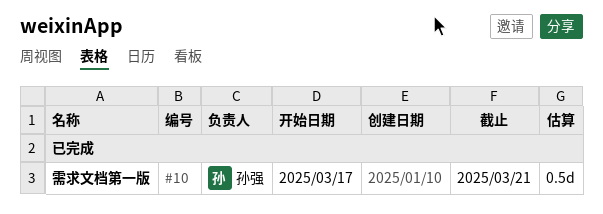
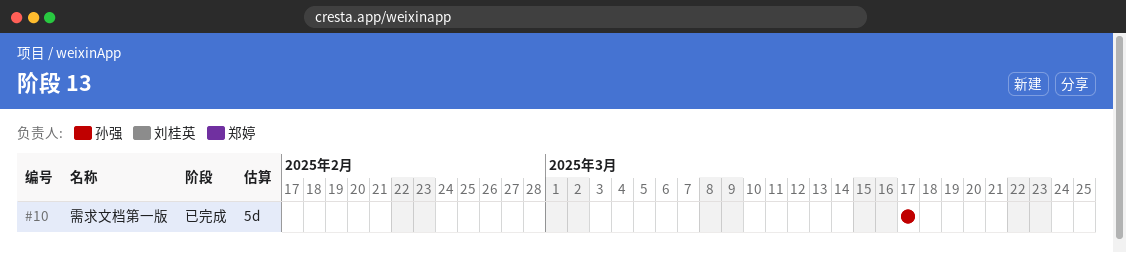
#10, estimate: 0.5d -> 5d
#10, due: Mar 21 -> Mar 17

